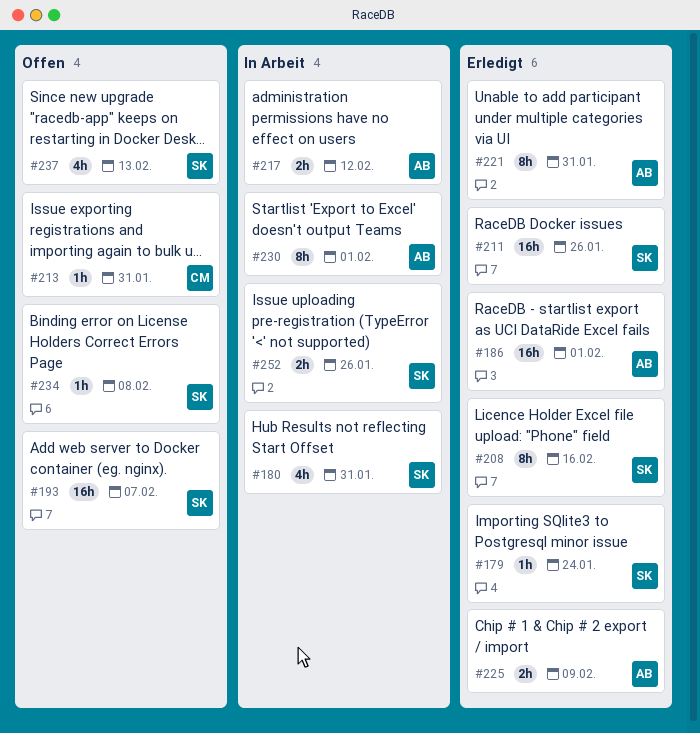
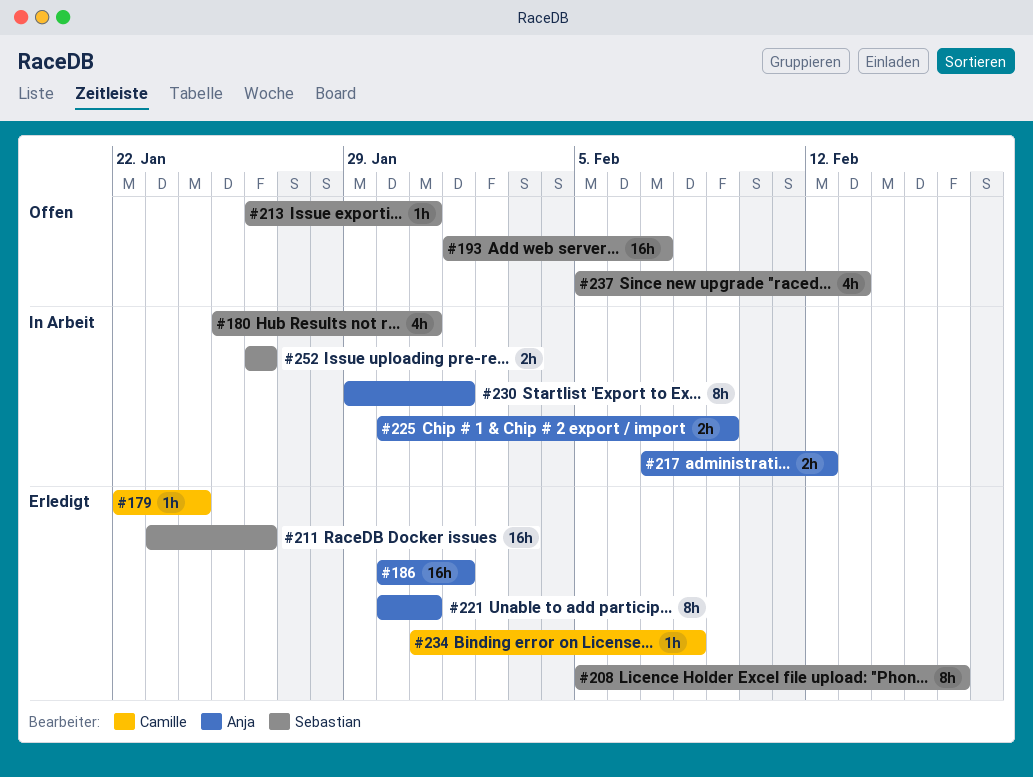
#179, owner: Sebastian -> Camille
#213, owner: Camille -> Sebastian
#225, status: Erledigt -> In Arbeit
#234, status: Offen -> Erledigt
#234, owner: Sebastian -> Camille

